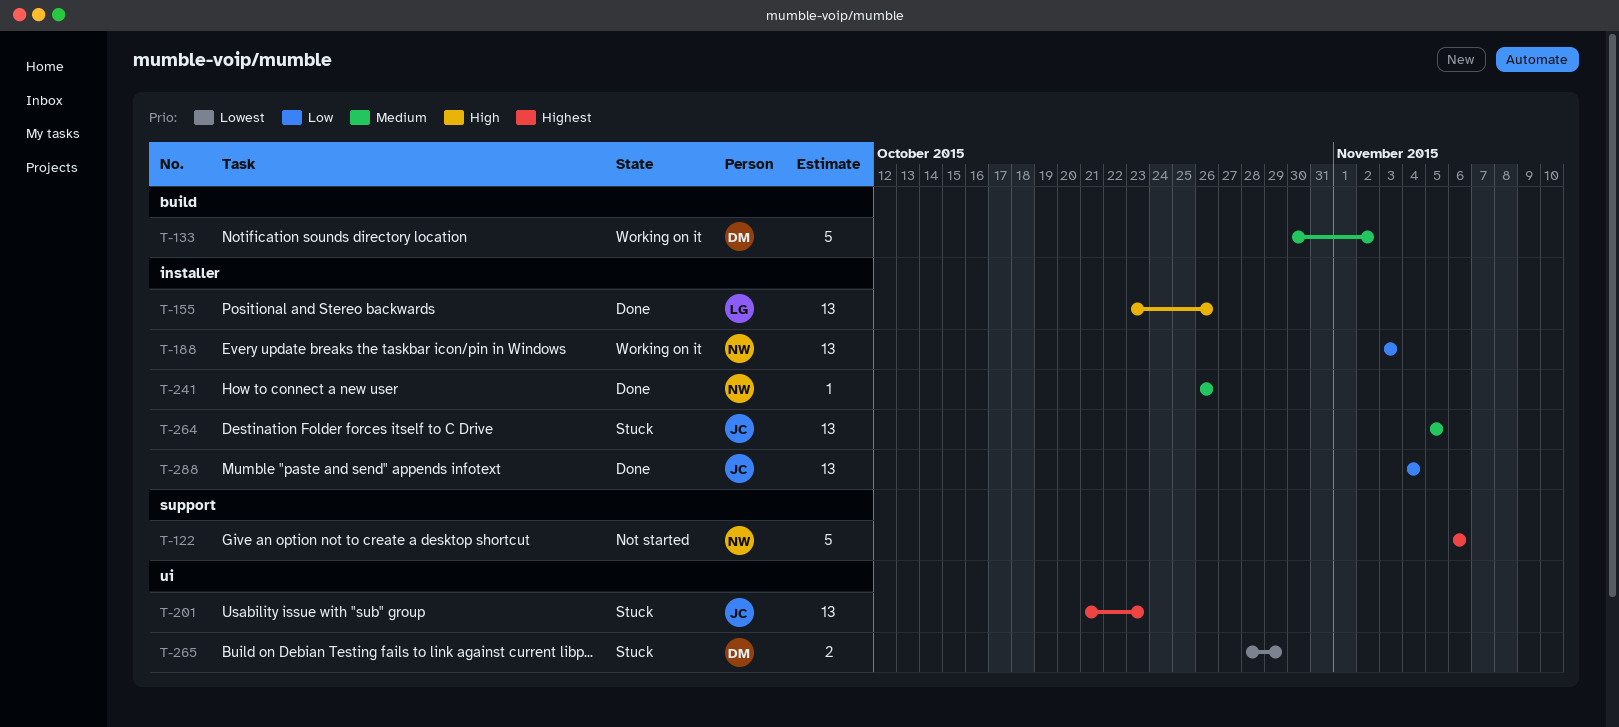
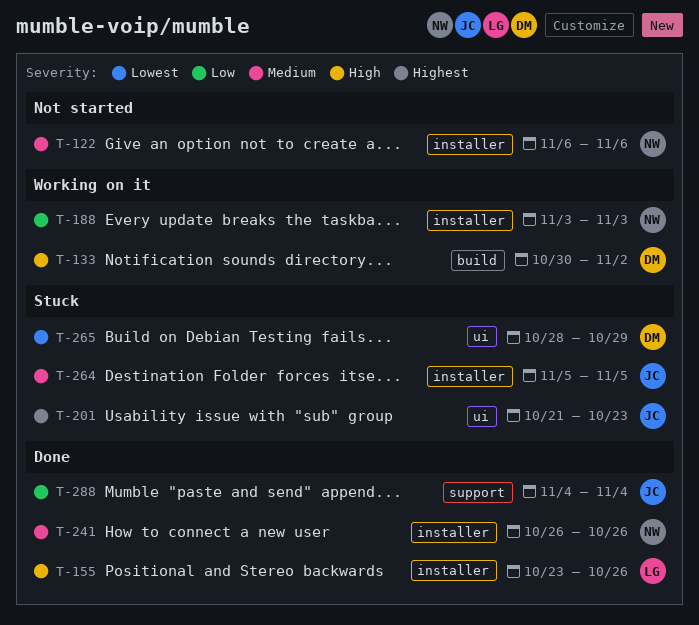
T-122, priority: Highest -> Medium
T-122, label: support -> installer
T-133, priority: Medium -> High
T-288, label: installer -> support

